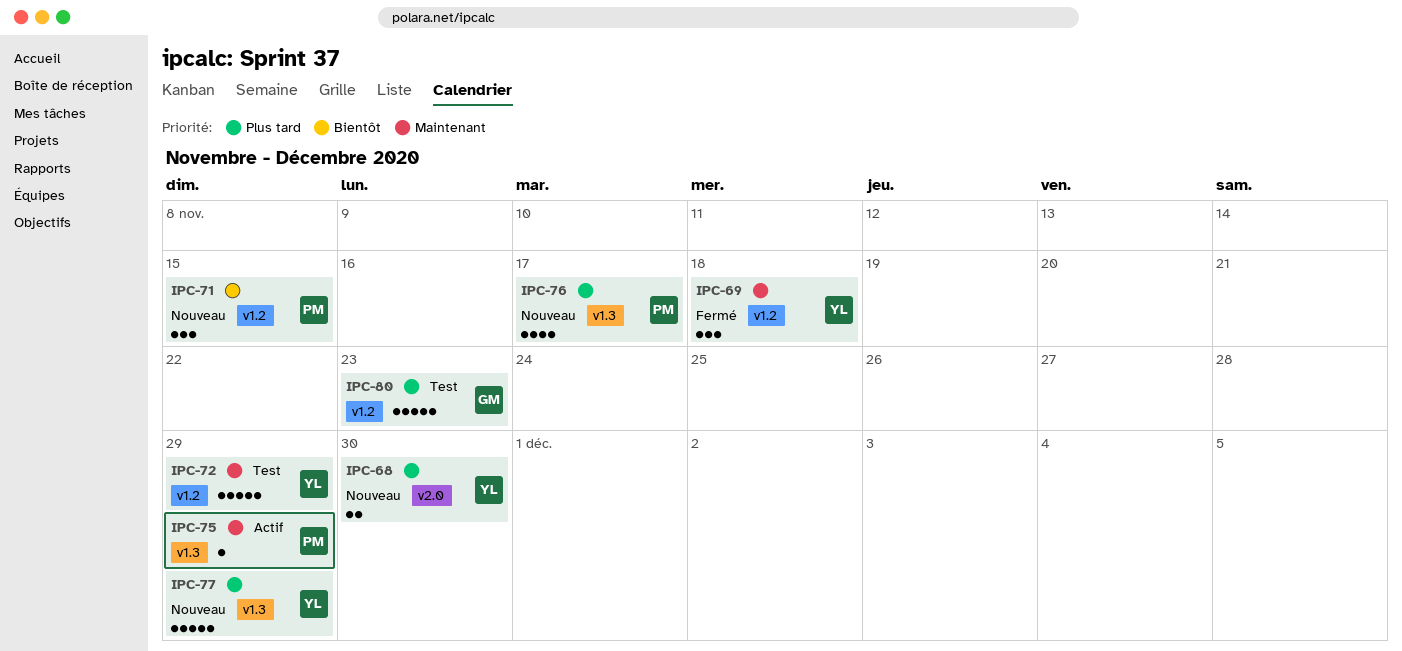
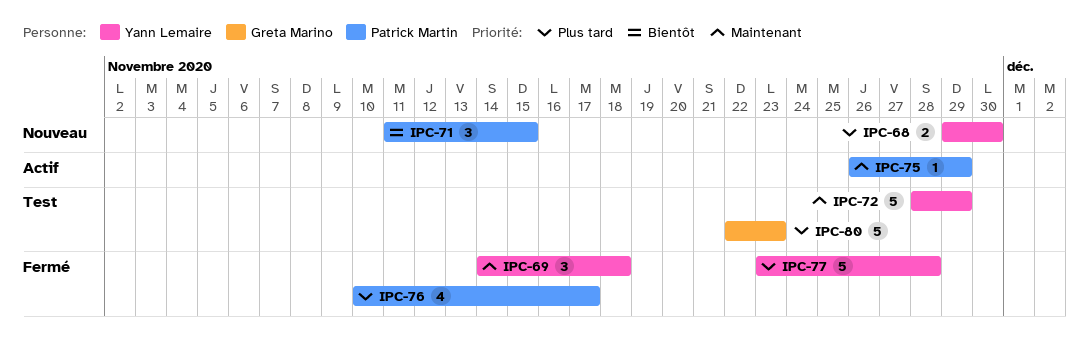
IPC-76, status: Nouveau -> Fermé
IPC-77, status: Nouveau -> Fermé
IPC-77, due: Nov 29 -> Nov 28

